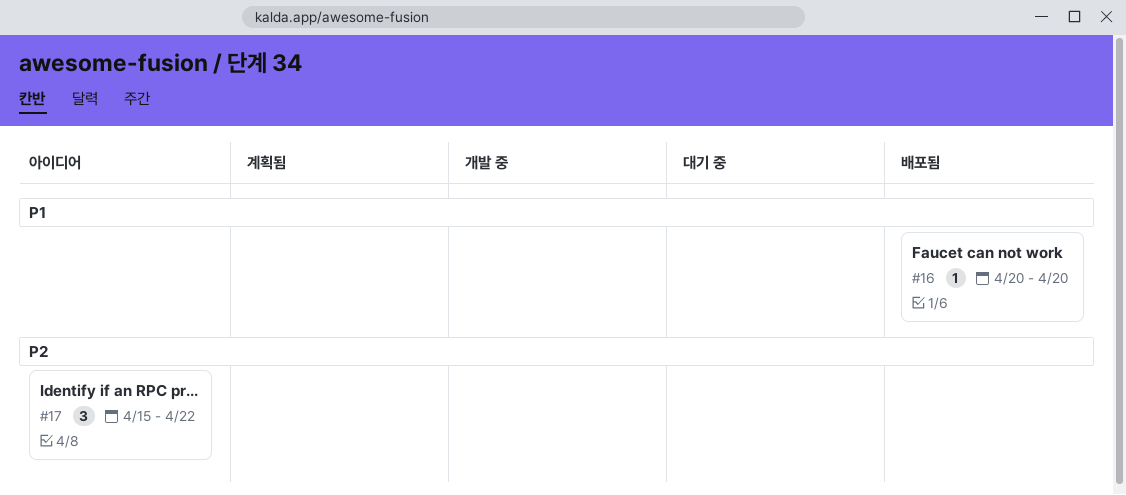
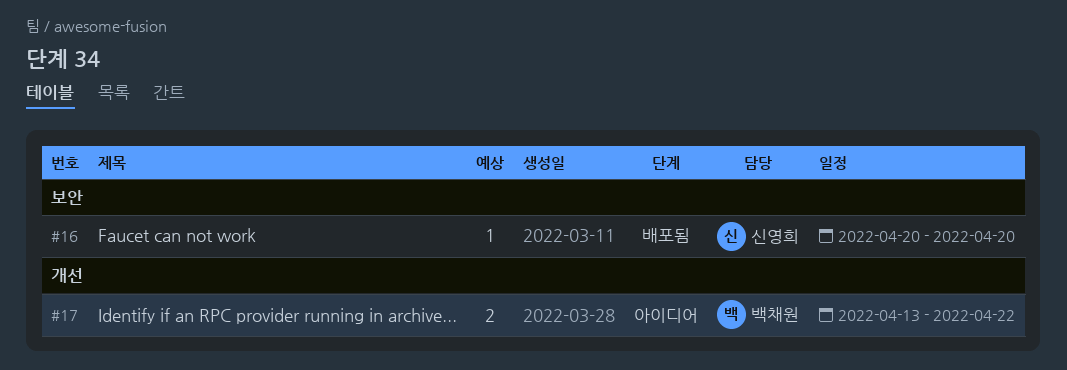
#17, estimate: 3 -> 2
#17, start: Apr 15 -> Apr 13

